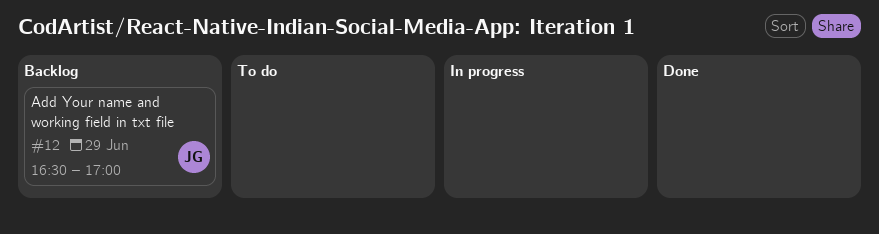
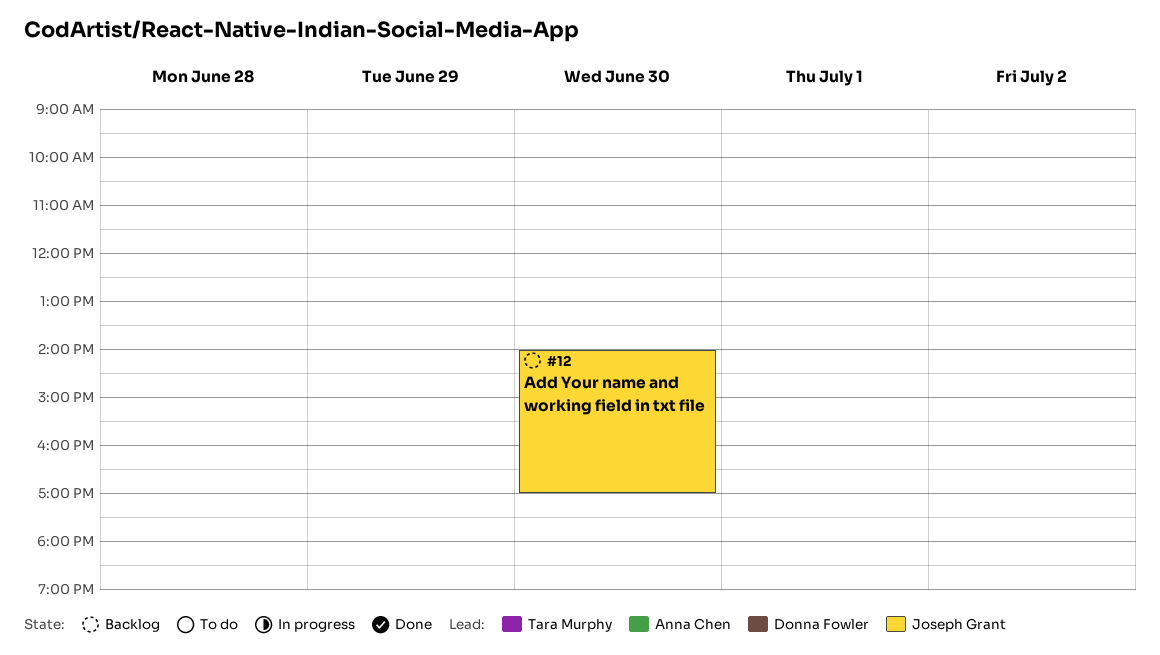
#12, day: Jun 29 -> Jun 30
#12, begins: 16:30 -> 14:00

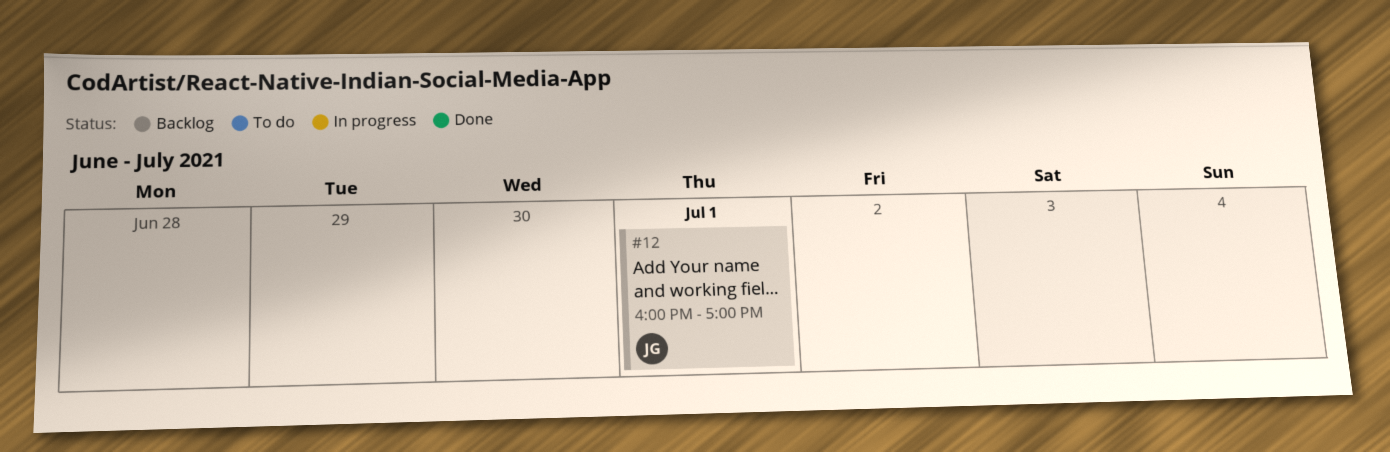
#12, day: Jun 30 -> Jul 1
#12, begins: 14:00 -> 16:00

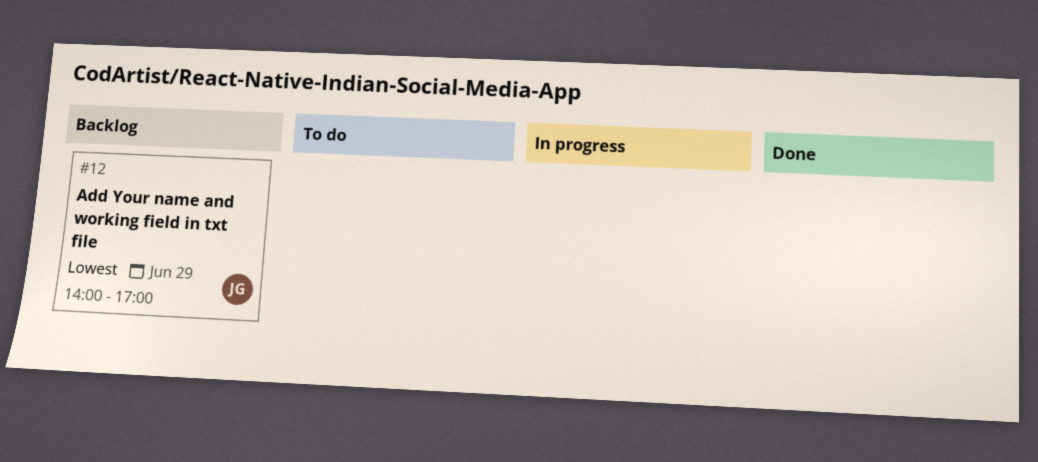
#12, day: Jul 1 -> Jun 29
#12, begins: 16:00 -> 14:00

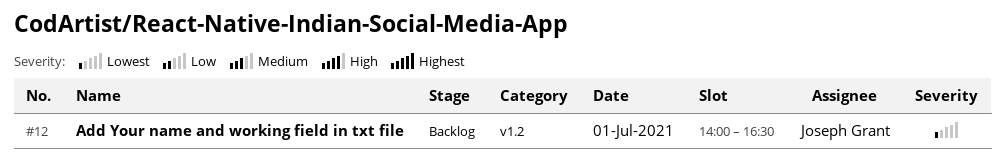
#12, day: Jun 29 -> Jul 1
#12, ends: 17:00 -> 16:30

